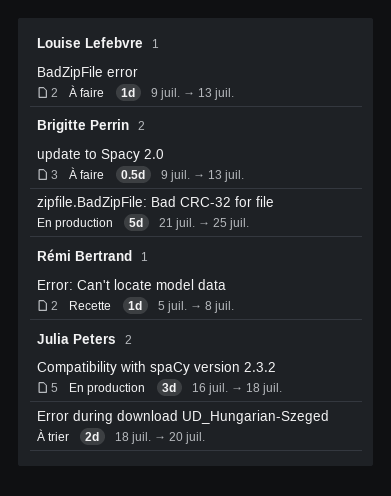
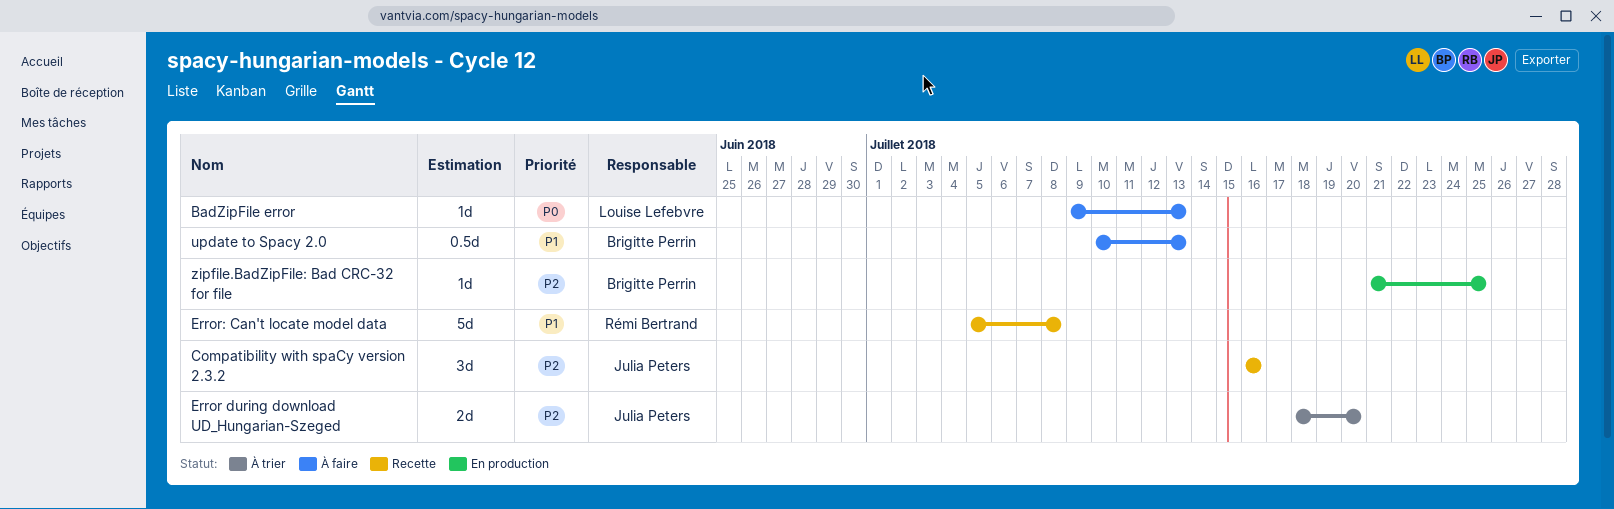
Compatibility with spaCy version 2.3.2, status: En production -> Recette
Compatibility with spaCy version 2.3.2, due: Jul 18 -> Jul 16
Error: Can't locate model data, estimate: 1d -> 5d
update to Spacy 2.0, start: Jul 9 -> Jul 10
zipfile.BadZipFile: Bad CRC-32 for file, estimate: 5d -> 1d

